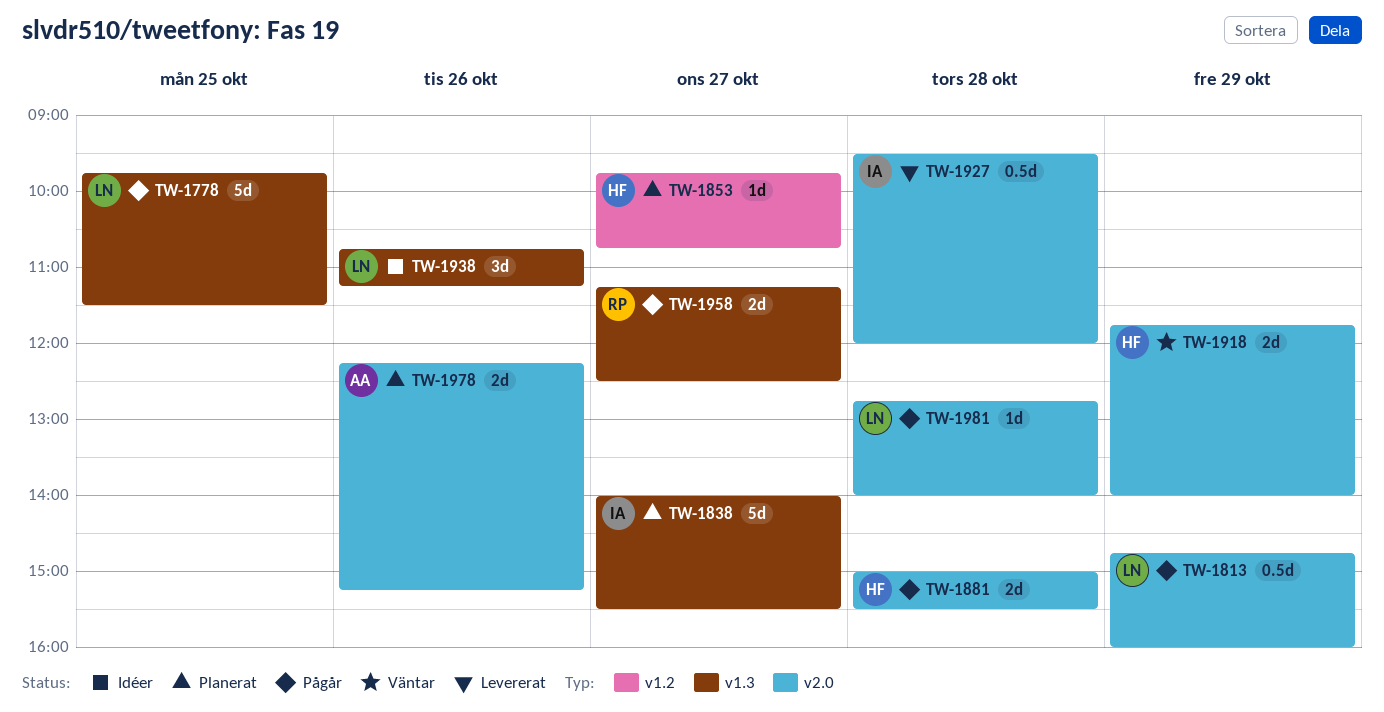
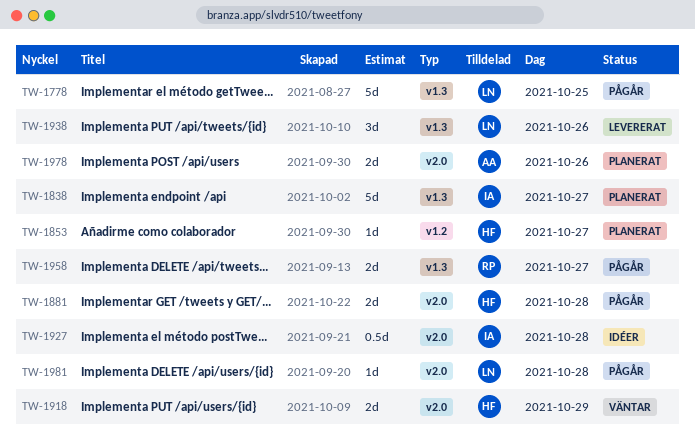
TW-1813: present -> none
TW-1927, status: Levererat -> Idéer
TW-1938, status: Idéer -> Levererat

